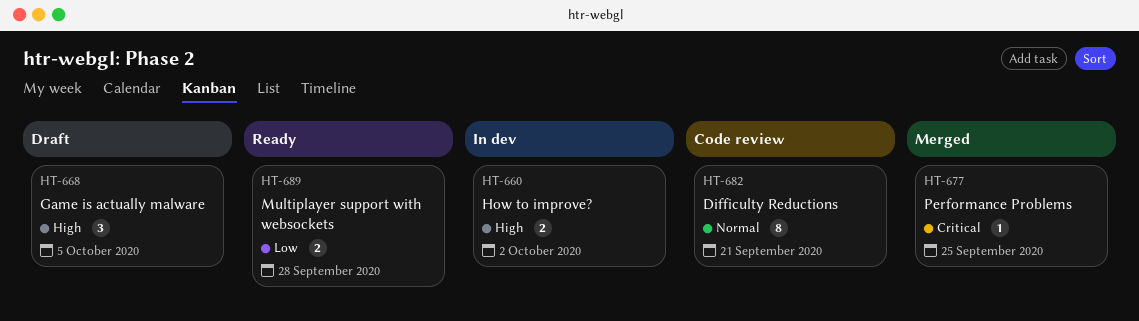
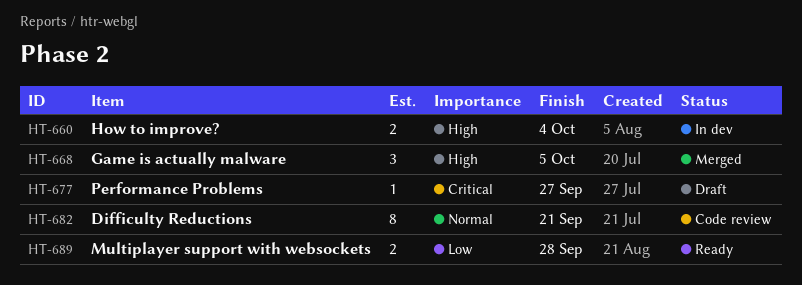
HT-660, due: Oct 2 -> Oct 4
HT-668, status: Draft -> Merged
HT-677, status: Merged -> Draft
HT-677, due: Sep 25 -> Sep 27

